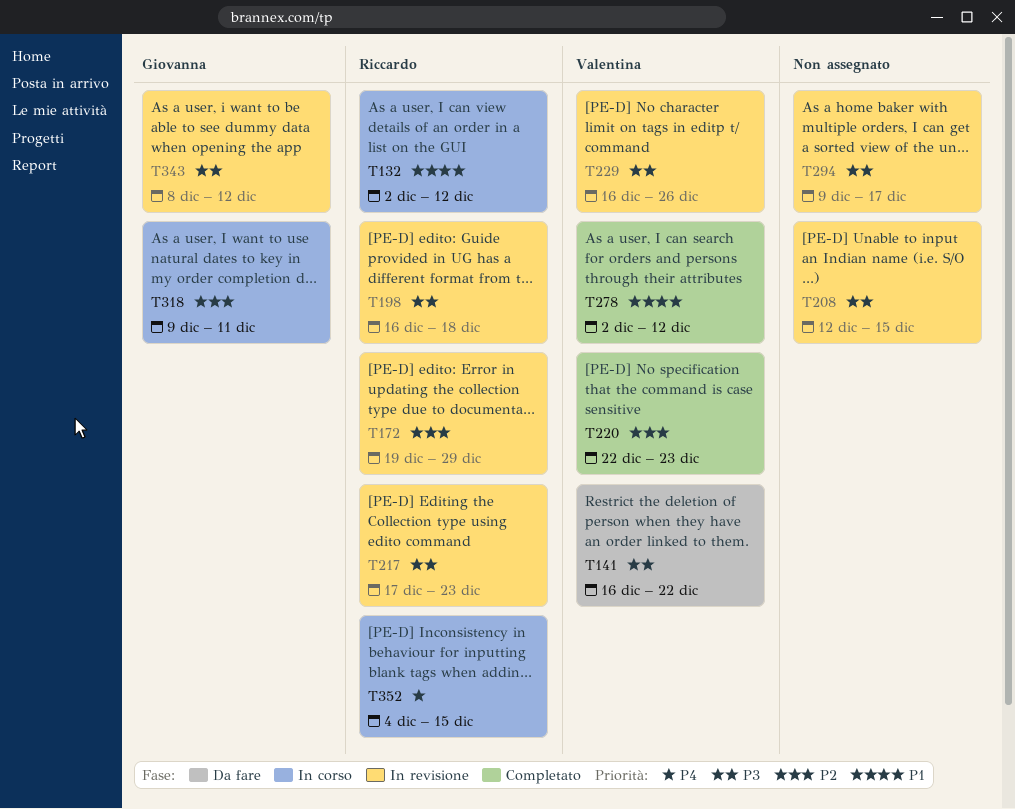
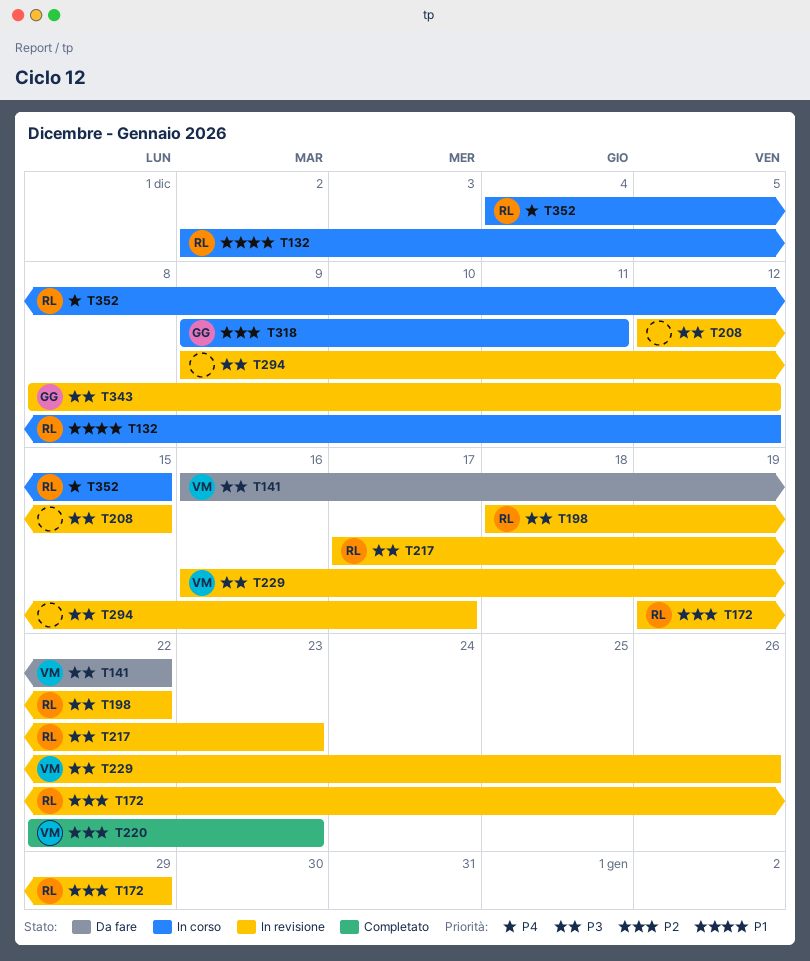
T198, start: Dec 16 -> Dec 18
T198, due: Dec 18 -> Dec 22
T278: present -> none

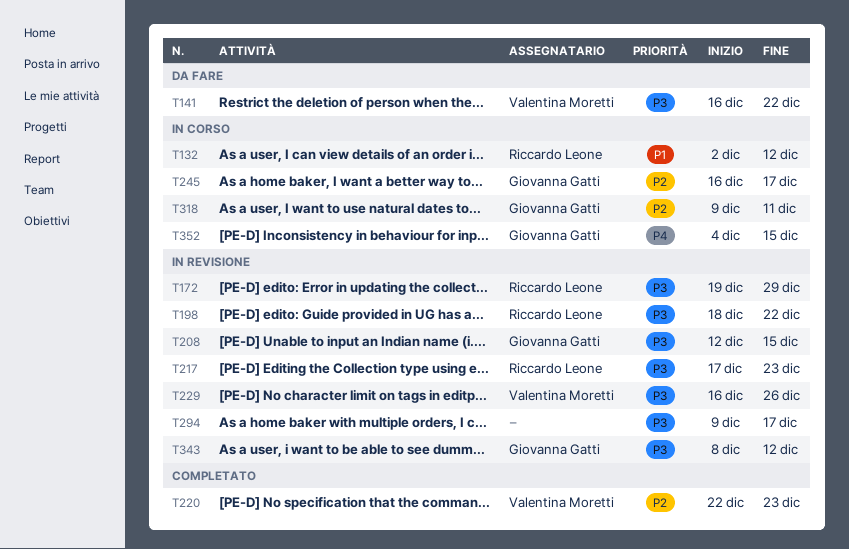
T172, priority: P2 -> P3
T208, owner: none -> Giovanna Gatti
T245: none -> present
T352, owner: Riccardo Leone -> Giovanna Gatti

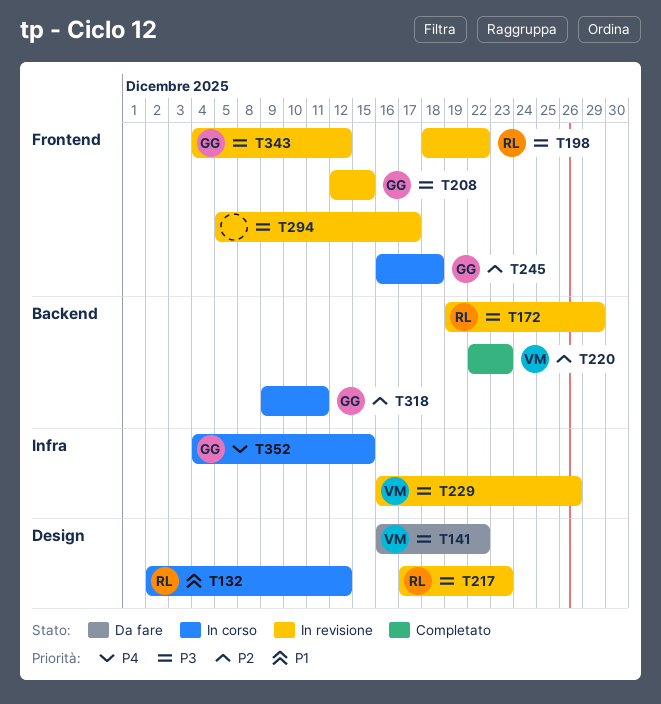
T245, due: Dec 17 -> Dec 18
T294, start: Dec 9 -> Dec 5
T343, start: Dec 8 -> Dec 4

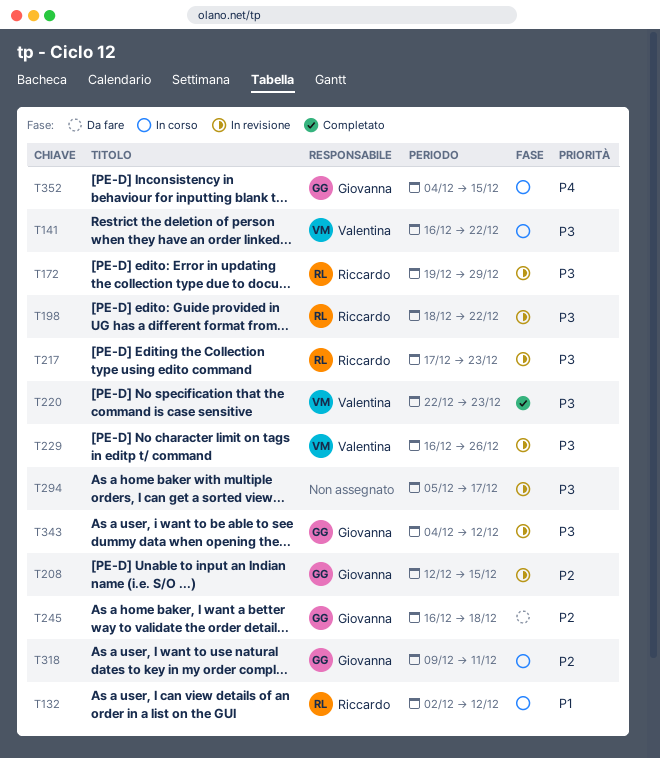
T141, status: Da fare -> In corso
T208, priority: P3 -> P2
T220, priority: P2 -> P3
T245, status: In corso -> Da fare

